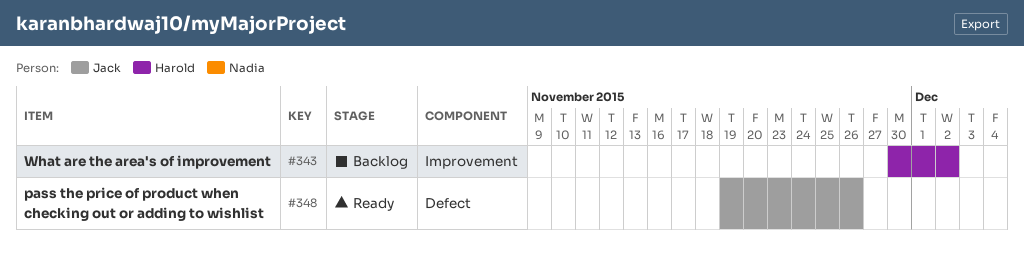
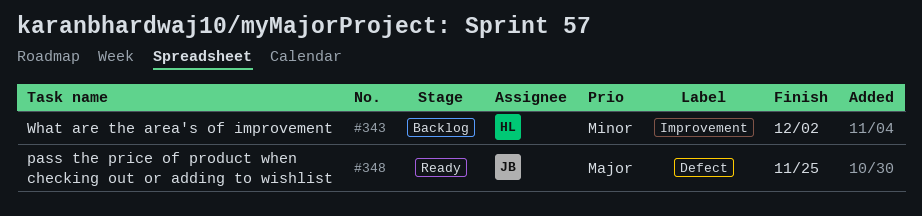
#348, due: Nov 26 -> Nov 25

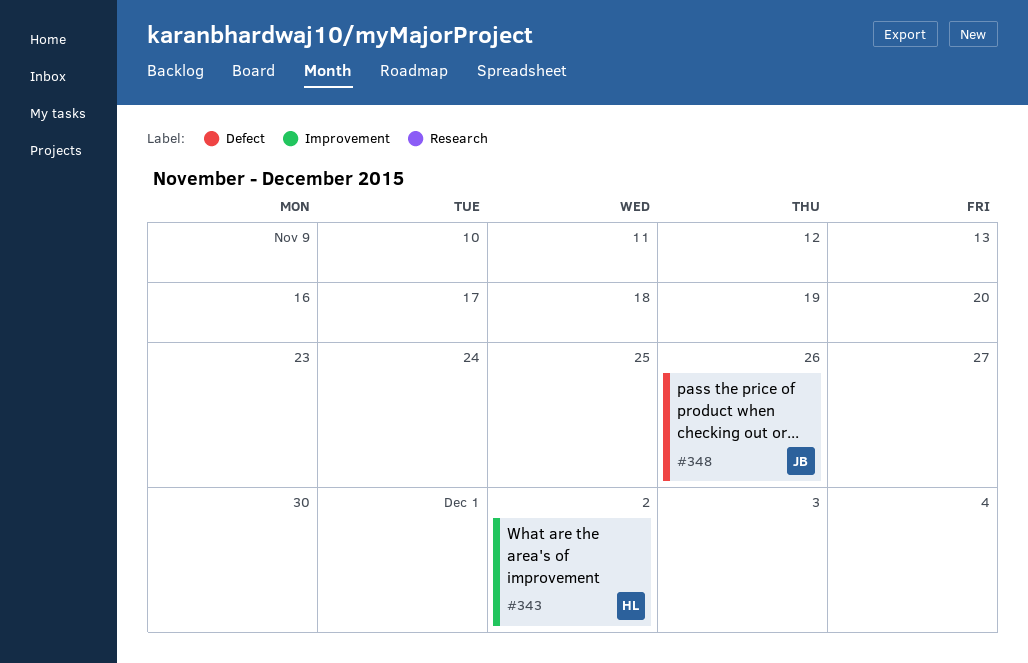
#348, due: Nov 25 -> Nov 26

